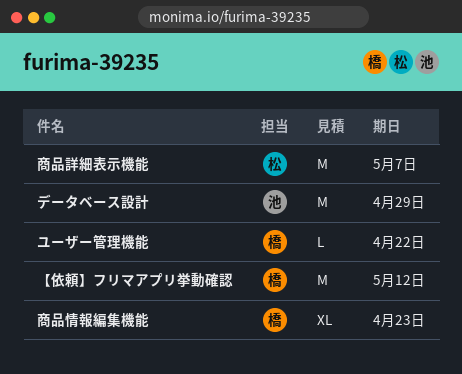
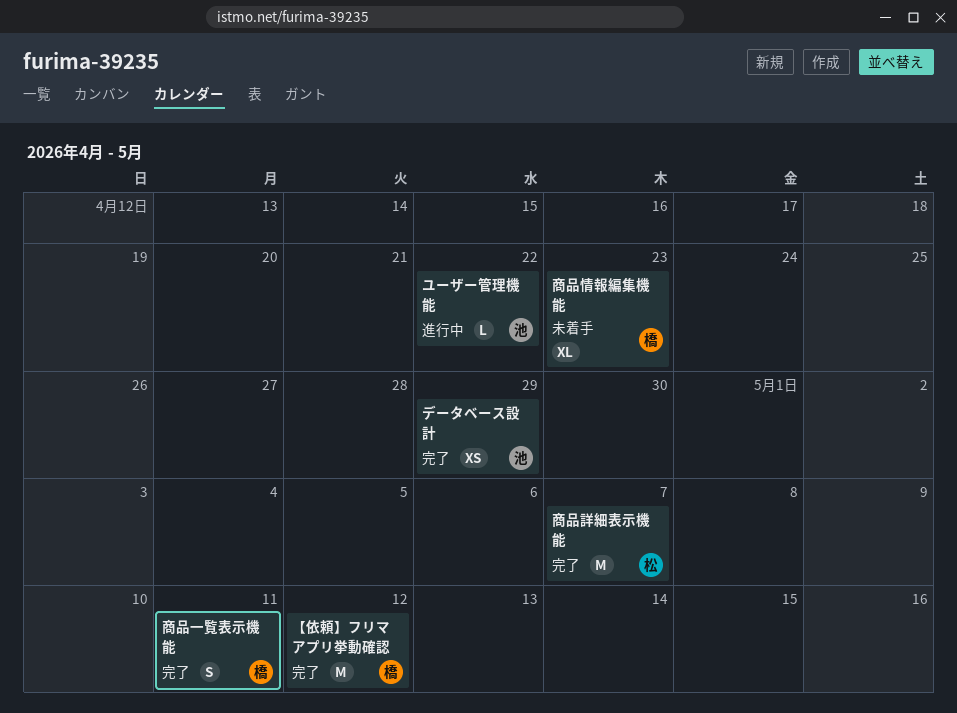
データベース設計, estimate: M -> XS
ユーザー管理機能, owner: 橋 -> 池
商品一覧表示機能: none -> present

